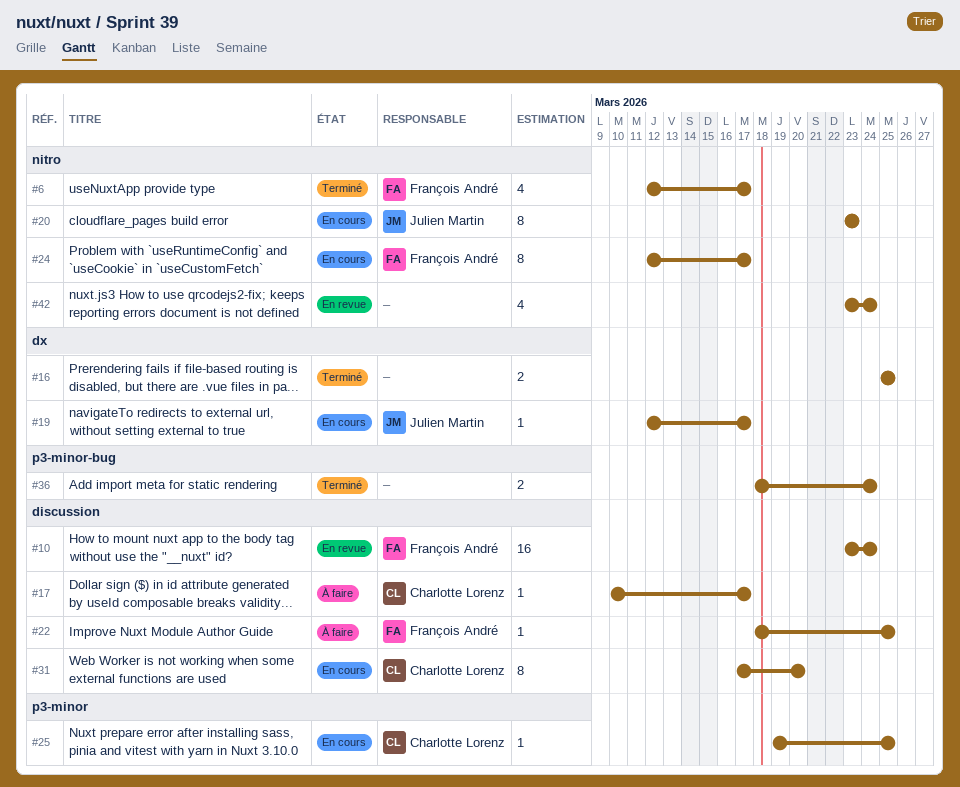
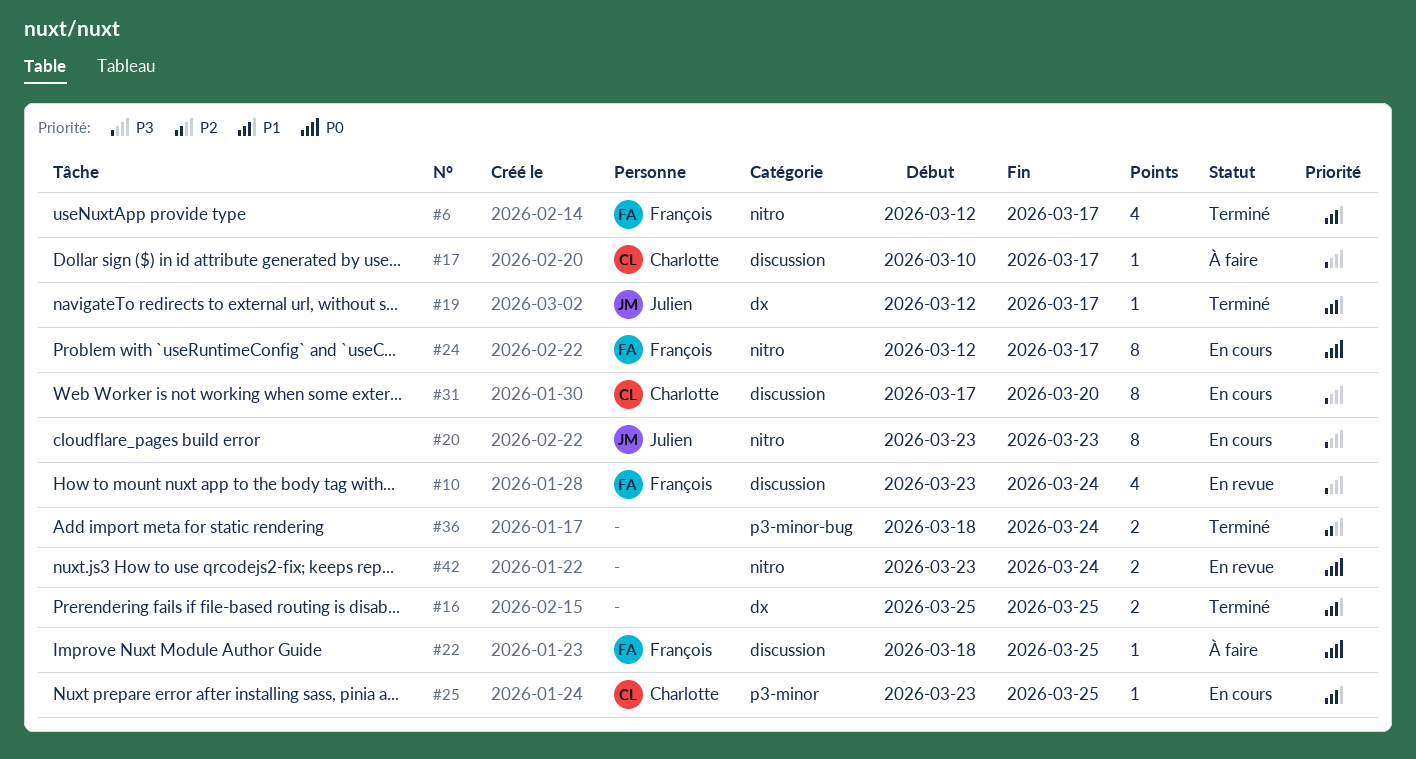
#10, estimate: 16 -> 4
#19, status: En cours -> Terminé
#25, start: Mar 19 -> Mar 23
#42, estimate: 4 -> 2

